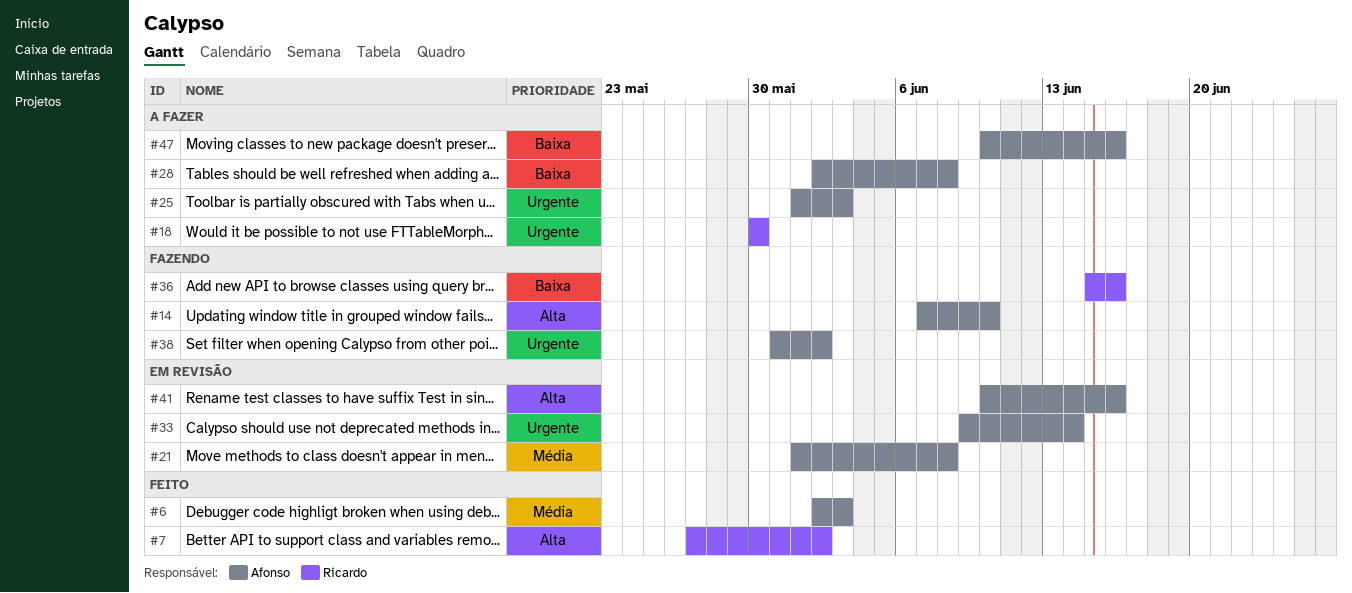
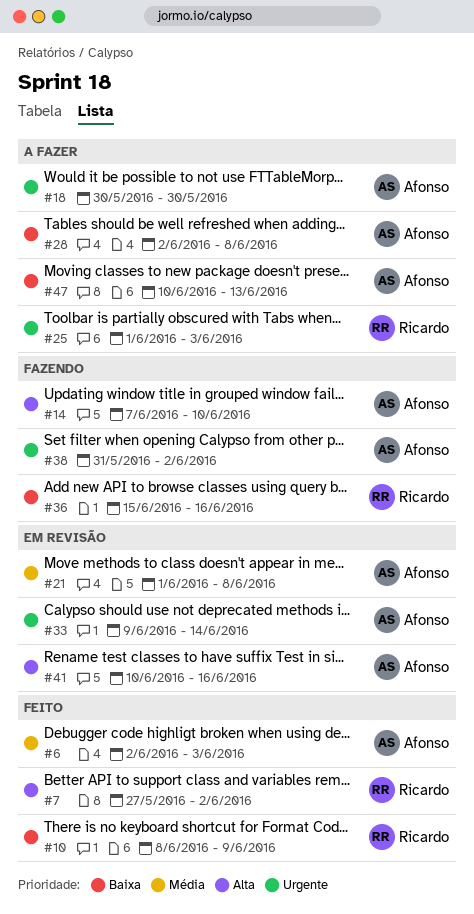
#10: none -> present
#18, owner: Ricardo -> Afonso
#25, owner: Afonso -> Ricardo
#47, due: Jun 16 -> Jun 13

